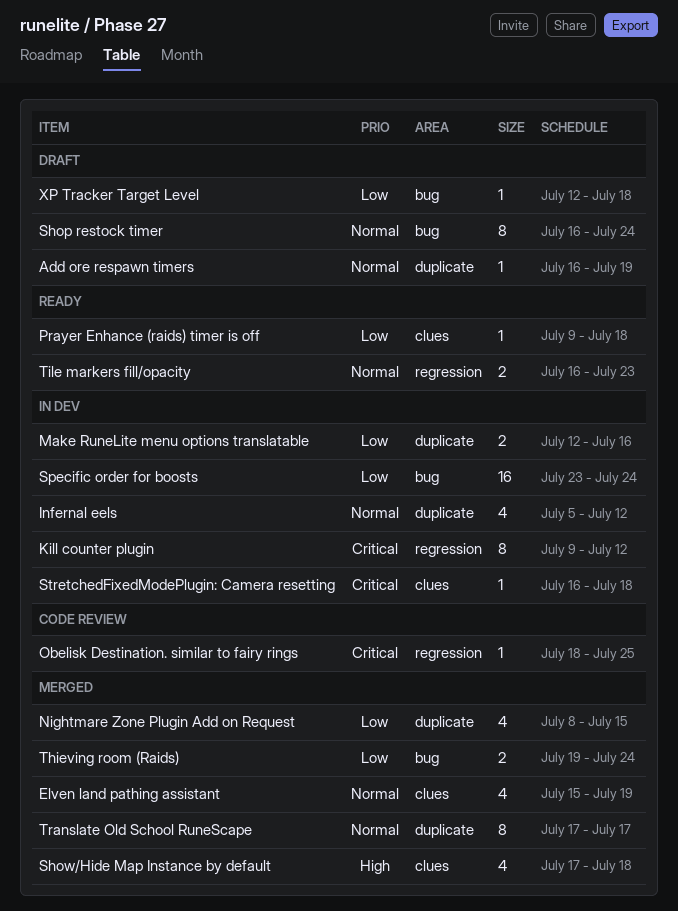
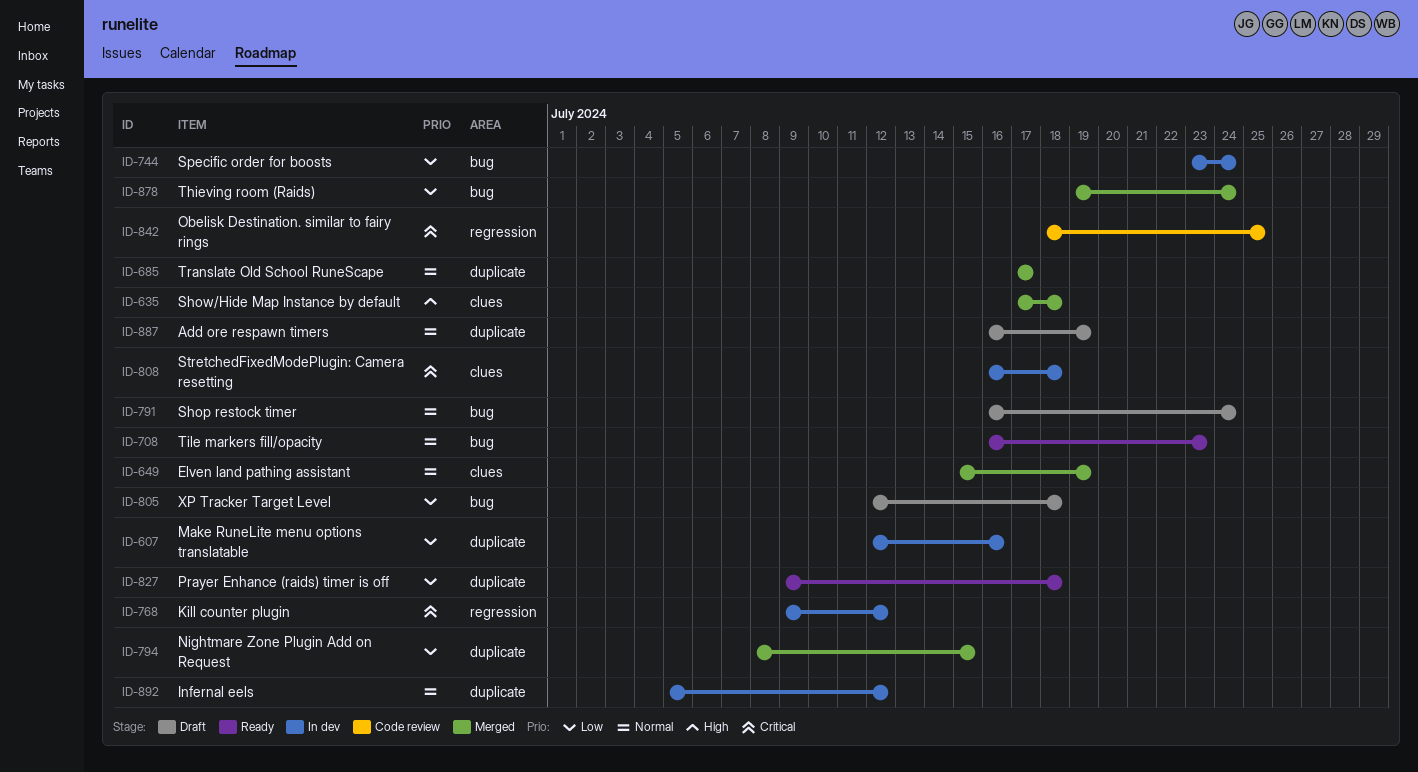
Prayer Enhance (raids) timer is off, label: clues -> duplicate
Tile markers fill/opacity, label: regression -> bug

